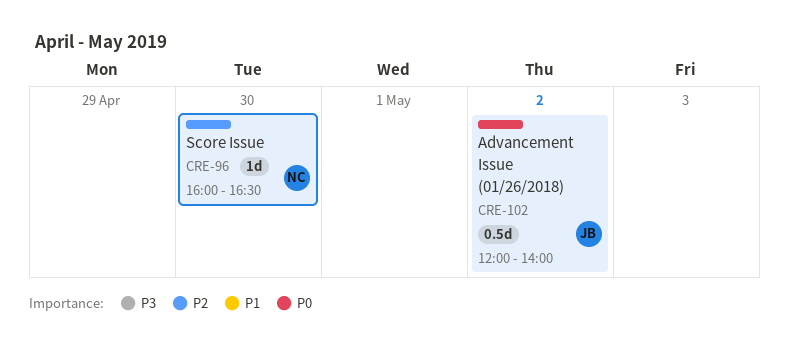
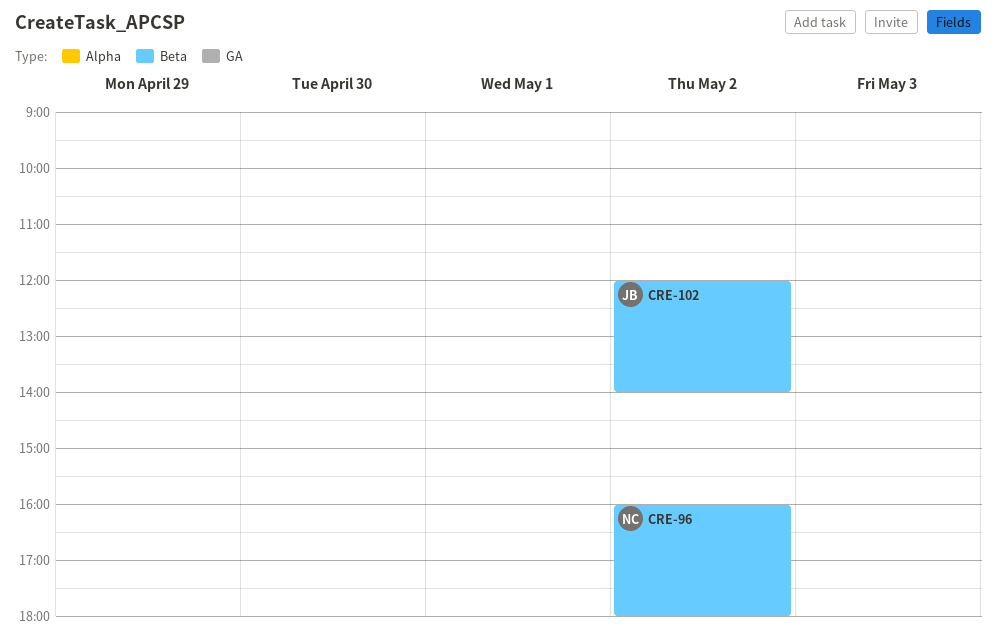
CRE-96, day: Apr 30 -> May 2
CRE-96, ends: 16:30 -> 18:00

